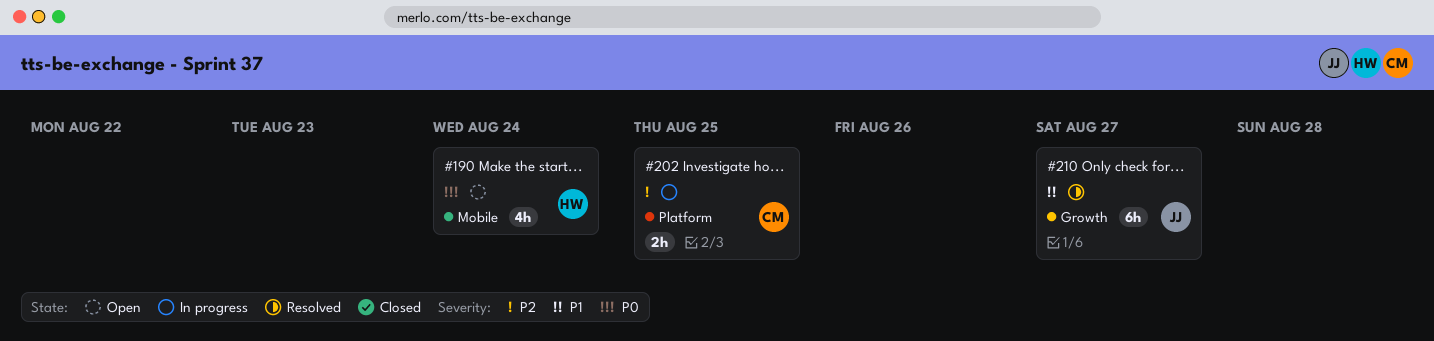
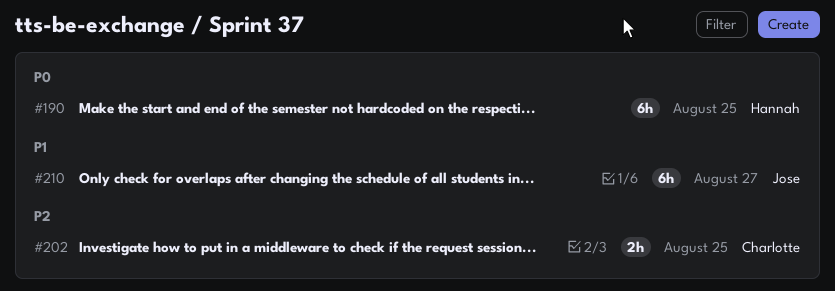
#190, estimate: 4h -> 6h
#190, due: Aug 24 -> Aug 25

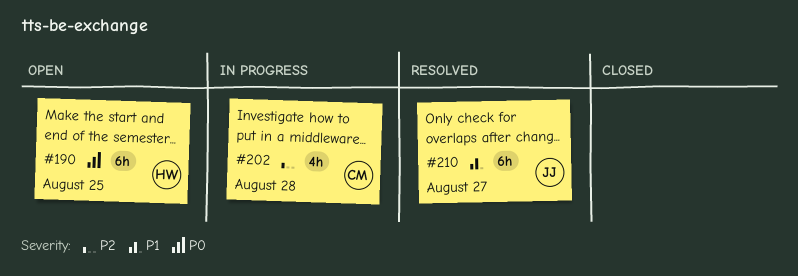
#202, estimate: 2h -> 4h
#202, due: Aug 25 -> Aug 28

